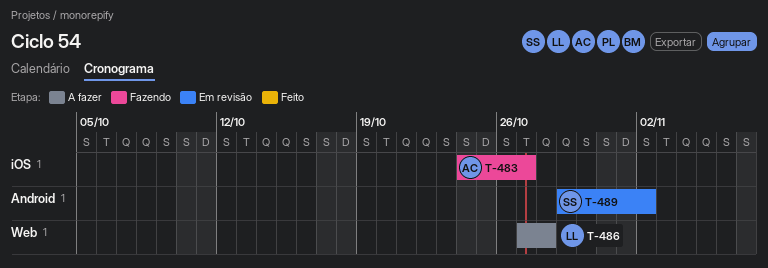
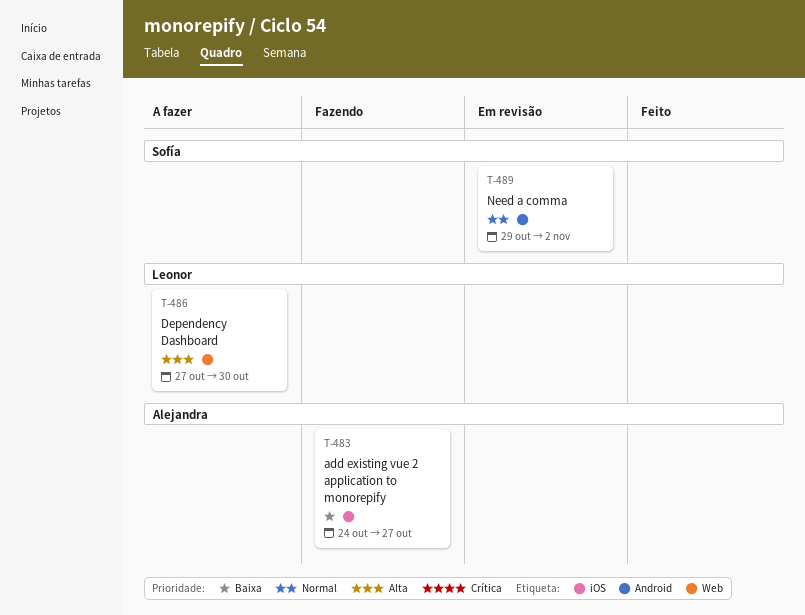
T-486, due: Oct 28 -> Oct 30

